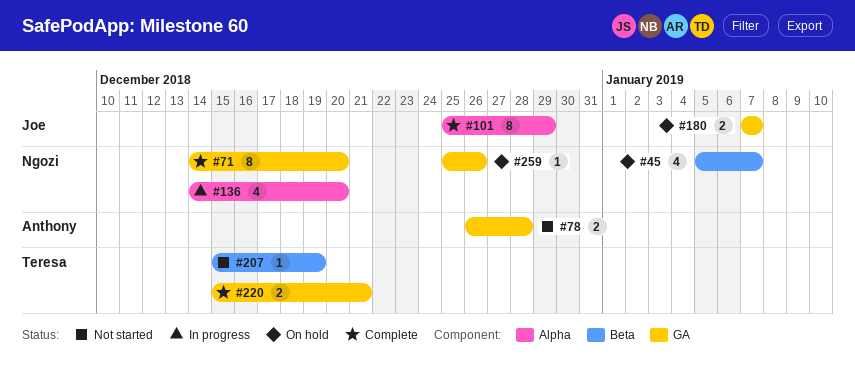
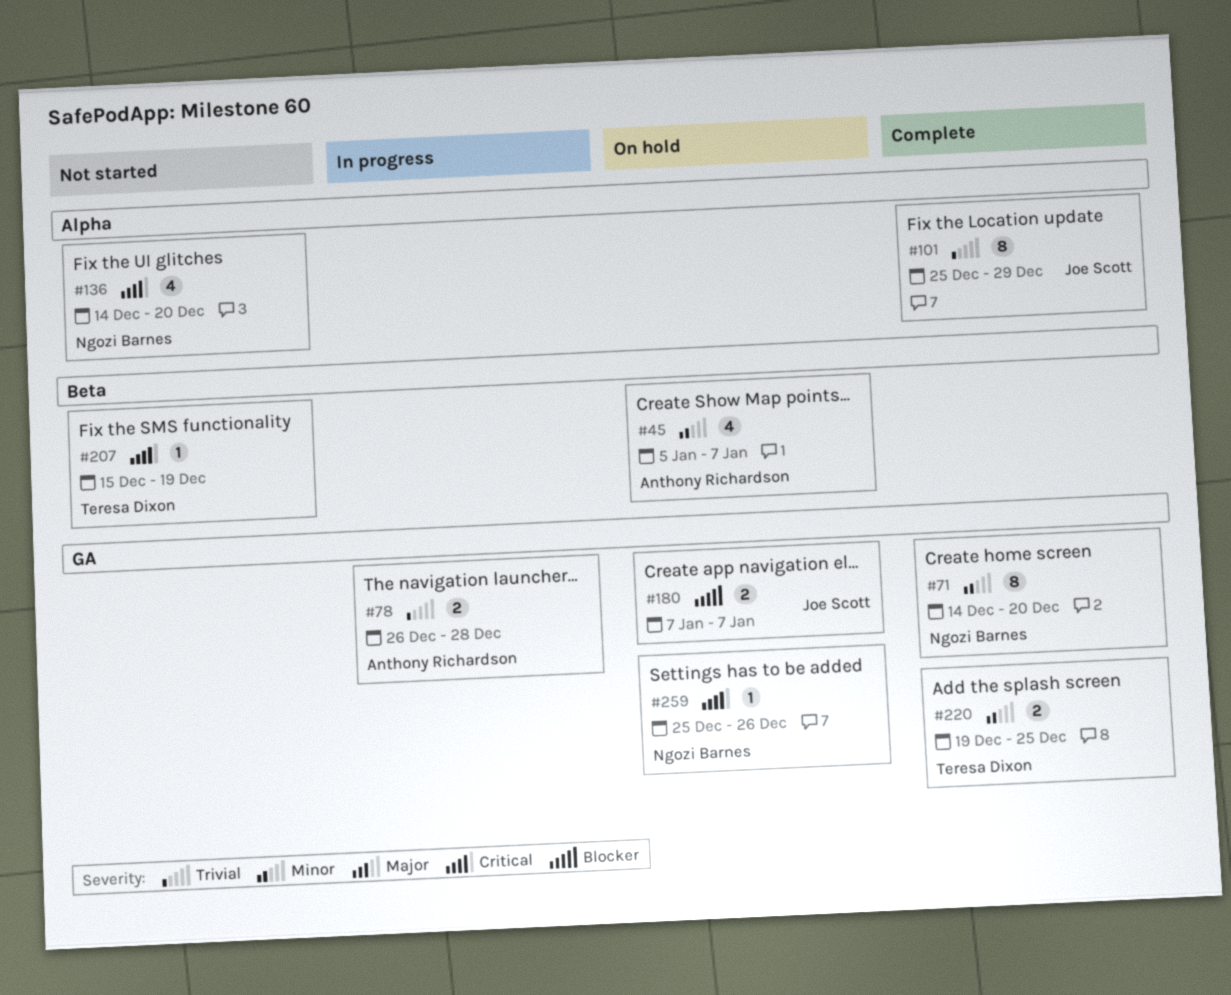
#45, owner: Ngozi Barnes -> Anthony Richardson
#78, status: Not started -> In progress
#136, status: In progress -> Not started
#220, start: Dec 15 -> Dec 19
#220, due: Dec 21 -> Dec 25

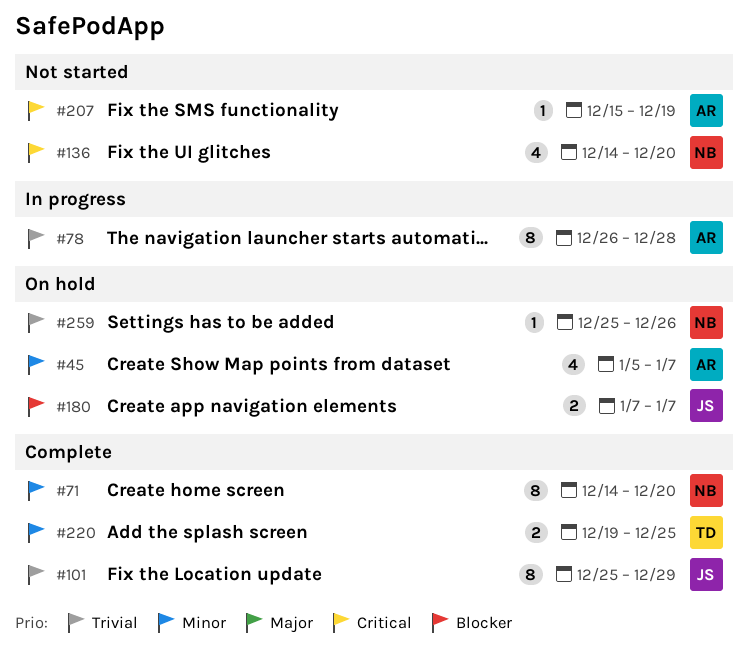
#78, estimate: 2 -> 8
#207, owner: Teresa Dixon -> Anthony Richardson
#259, priority: Critical -> Trivial

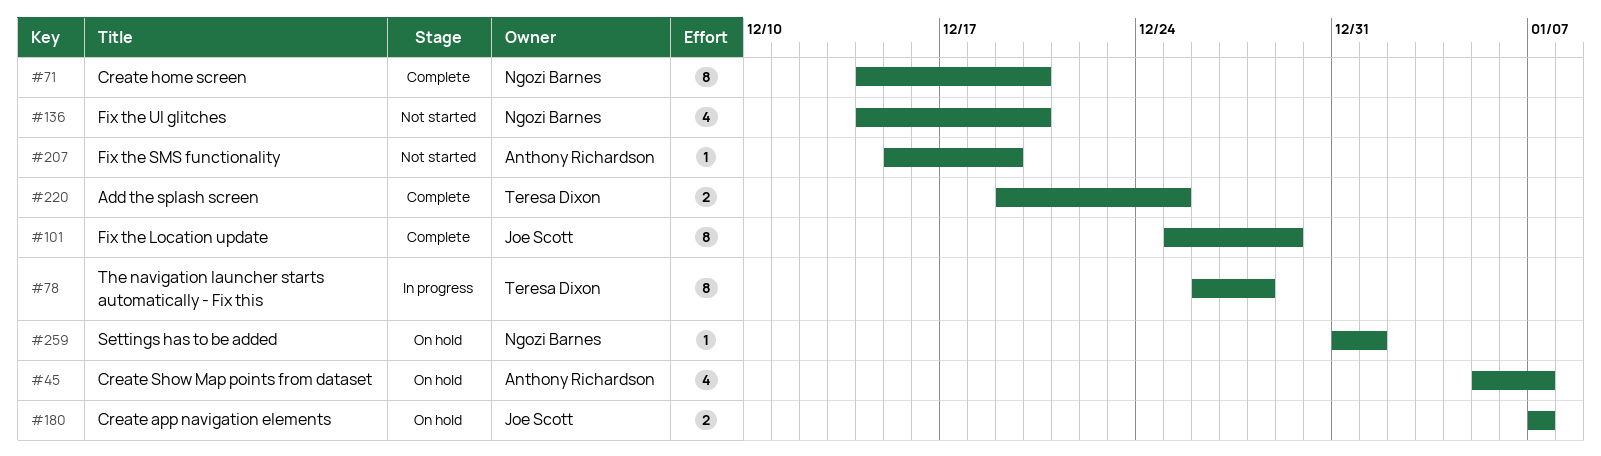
#78, owner: Anthony Richardson -> Teresa Dixon
#259, start: Dec 25 -> Dec 31
#259, due: Dec 26 -> Jan 1

